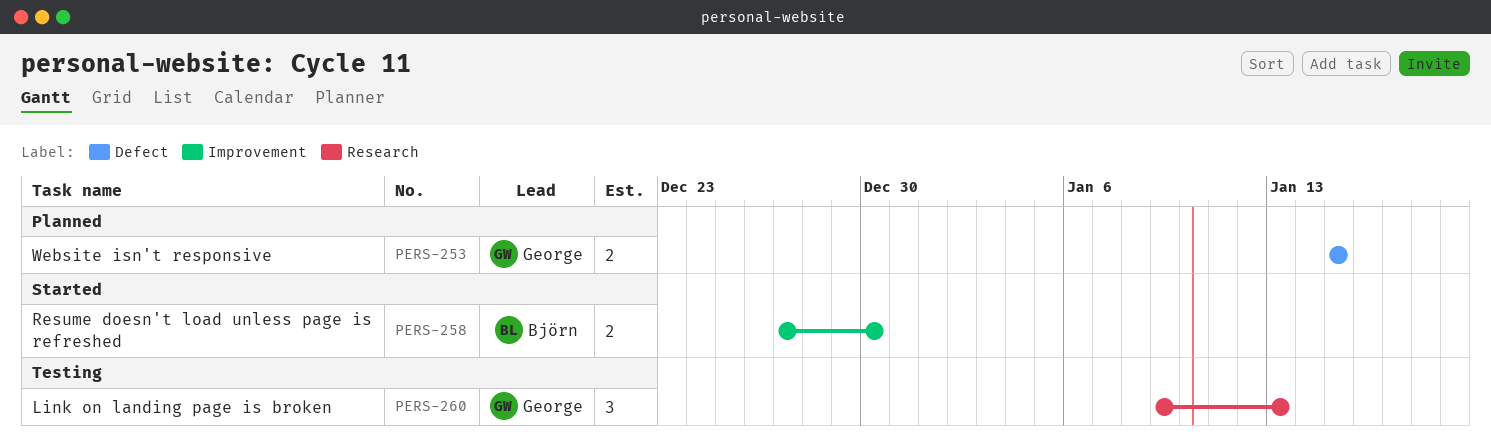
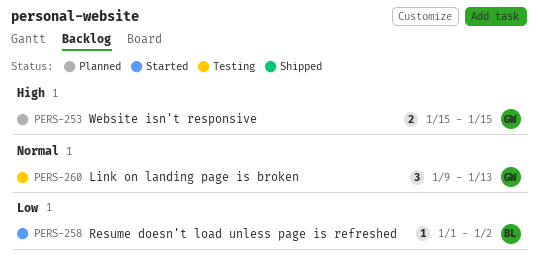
PERS-258, estimate: 2 -> 1
PERS-258, start: Dec 27 -> Jan 1
PERS-258, due: Dec 30 -> Jan 2

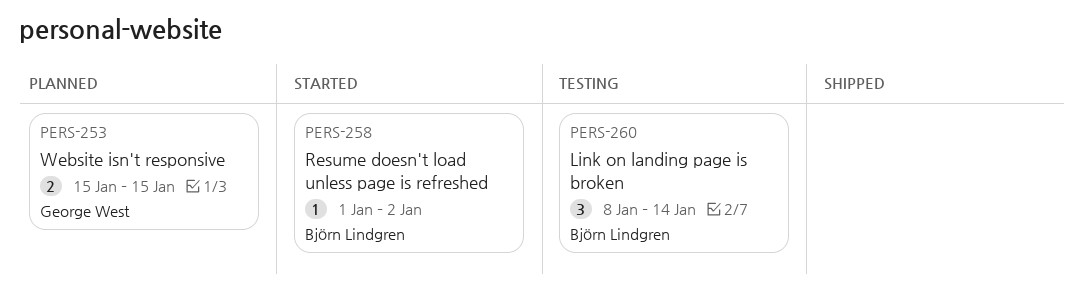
PERS-260, owner: George West -> Björn Lindgren
PERS-260, start: Jan 9 -> Jan 8
PERS-260, due: Jan 13 -> Jan 14

